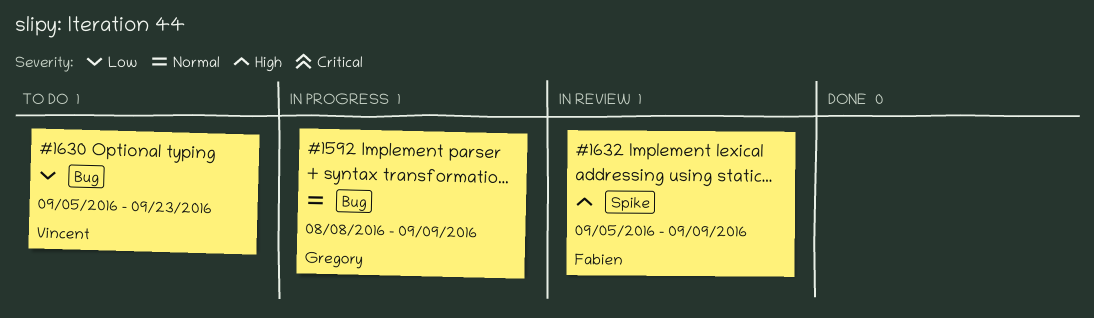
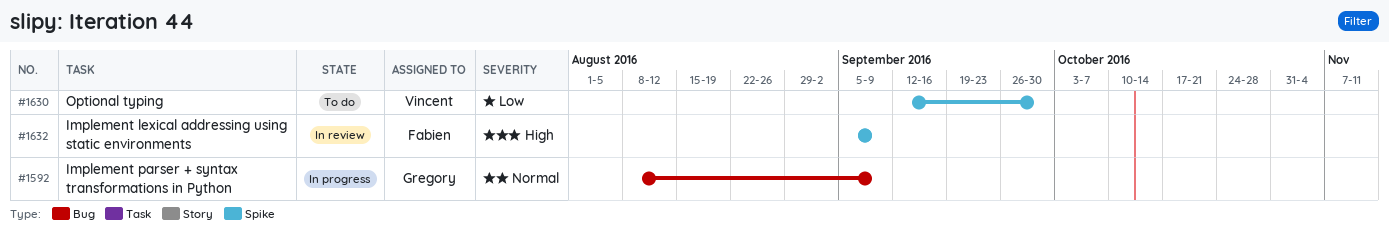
#1630, label: Bug -> Spike
#1630, start: Sep 5 -> Sep 12
#1630, due: Sep 23 -> Sep 30

